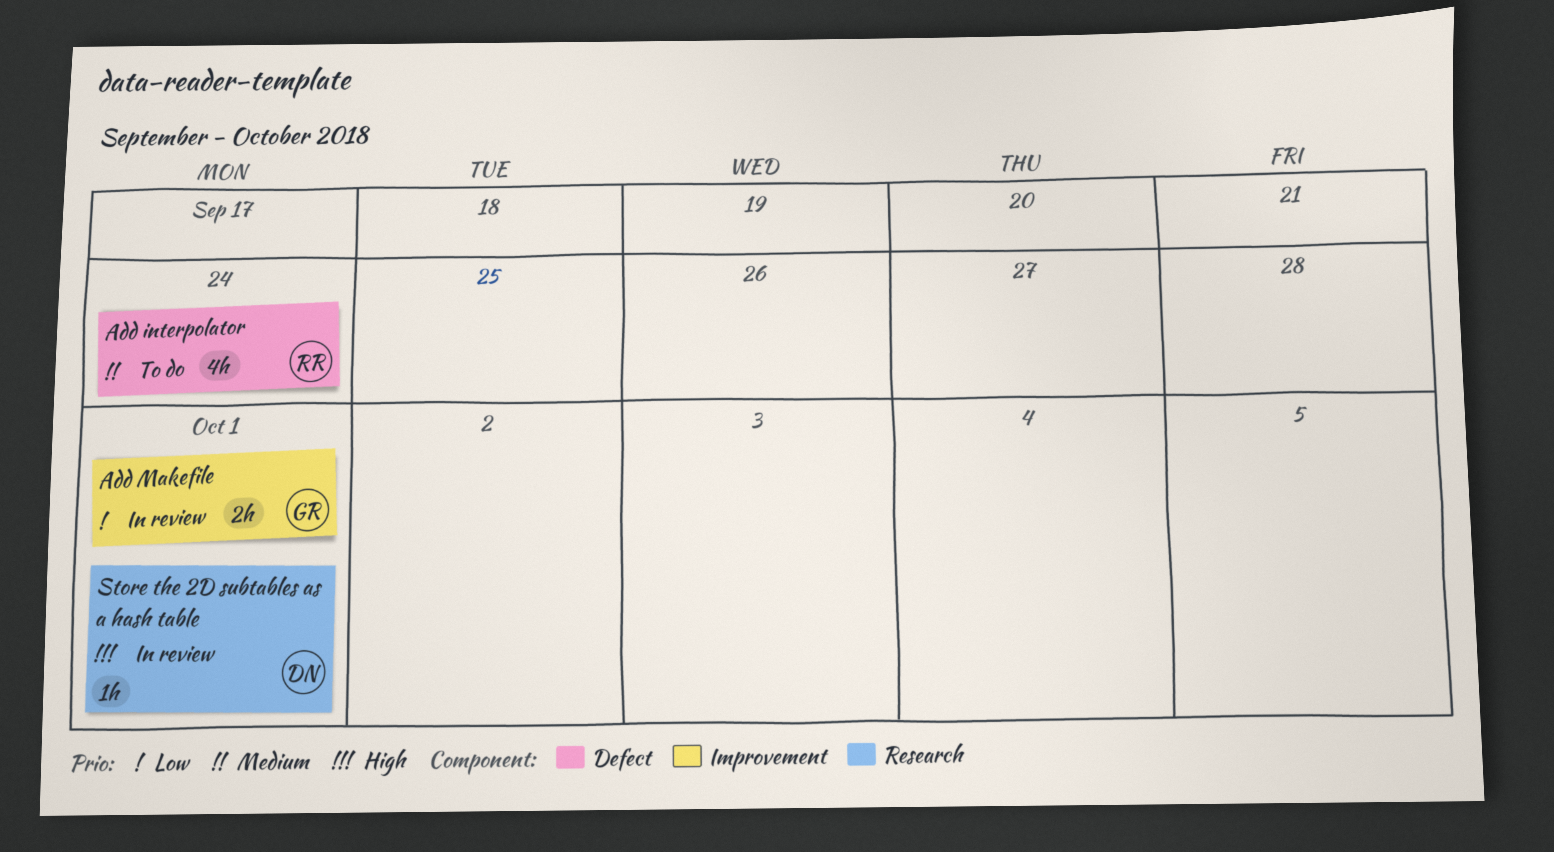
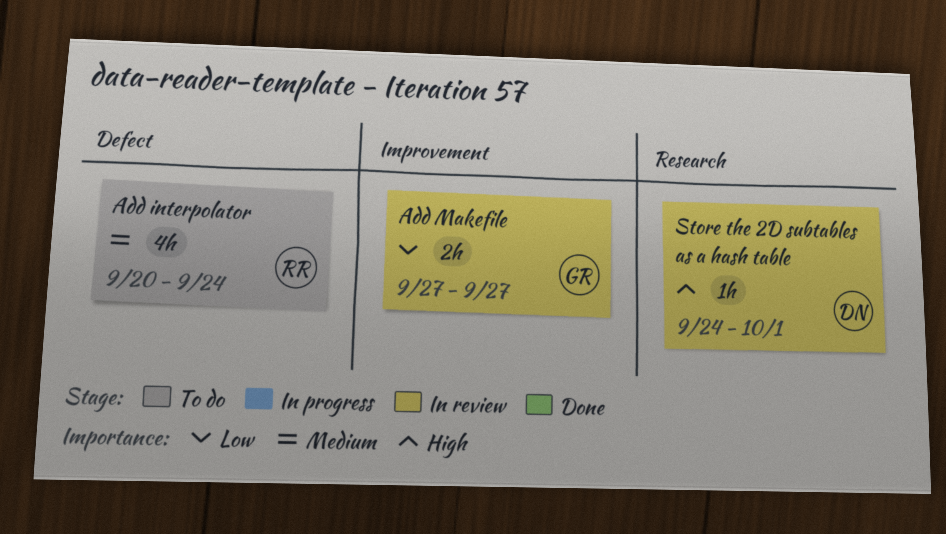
Add Makefile, due: Oct 1 -> Sep 27

